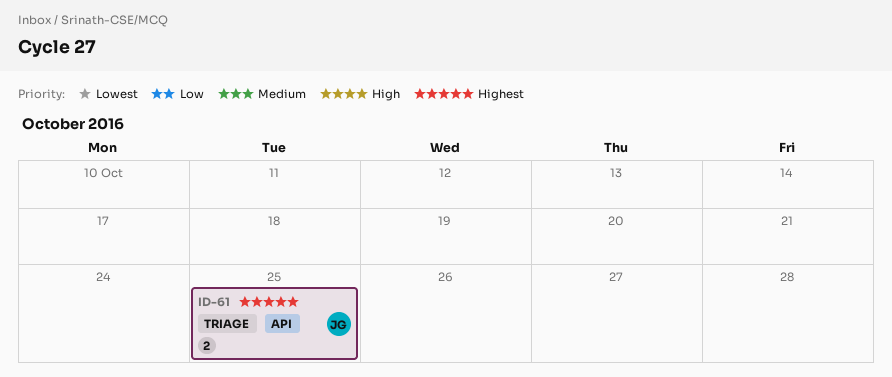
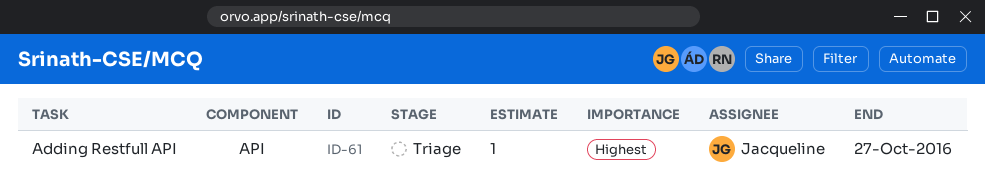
ID-61, estimate: 2 -> 1
ID-61, due: Oct 25 -> Oct 27

